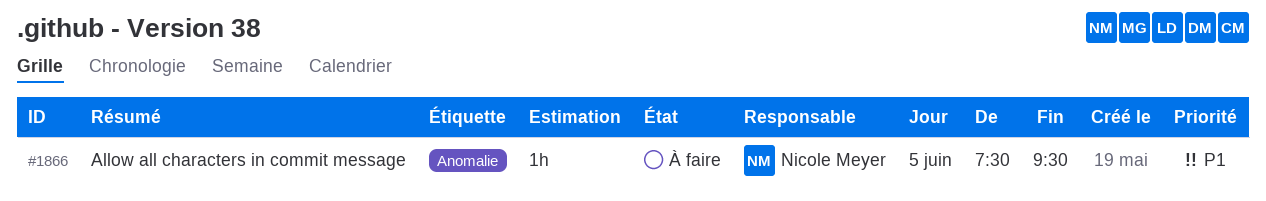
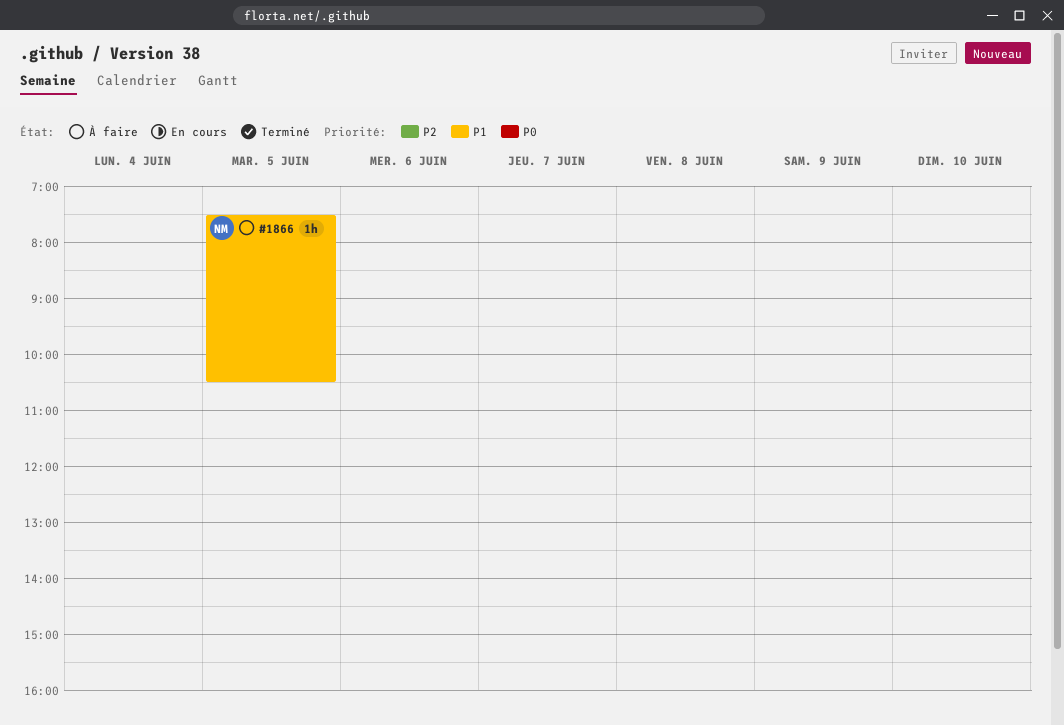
#1866, ends: 09:30 -> 10:30

